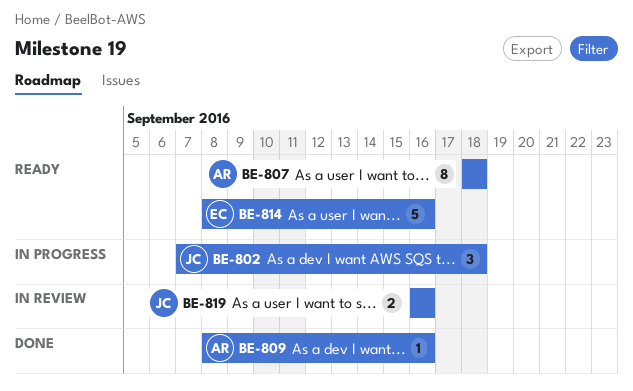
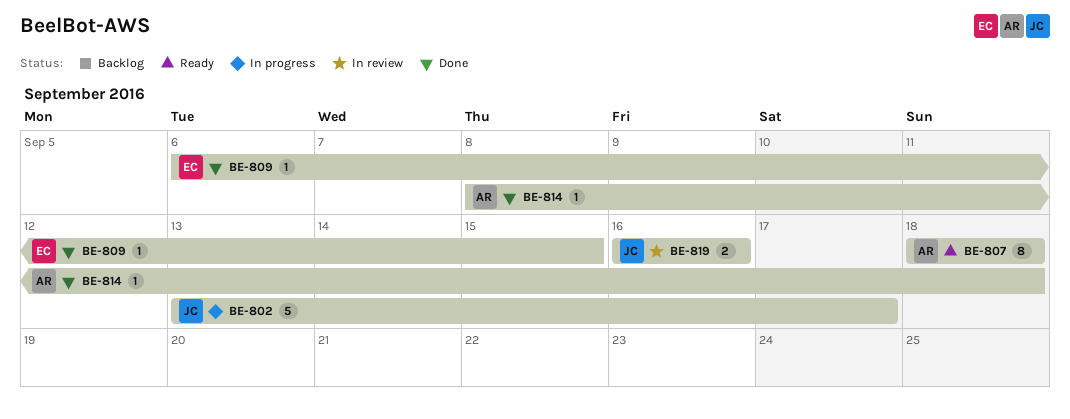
BE-802, estimate: 3 -> 5
BE-802, start: Sep 7 -> Sep 13
BE-802, due: Sep 18 -> Sep 17
BE-809, owner: AR -> EC
BE-809, start: Sep 8 -> Sep 6
BE-809, due: Sep 16 -> Sep 15
BE-814, status: Ready -> Done
BE-814, owner: EC -> AR
BE-814, estimate: 5 -> 1
BE-814, due: Sep 16 -> Sep 18

